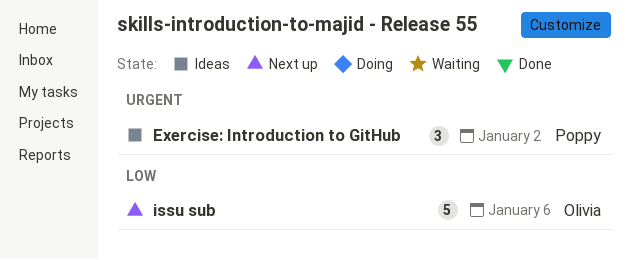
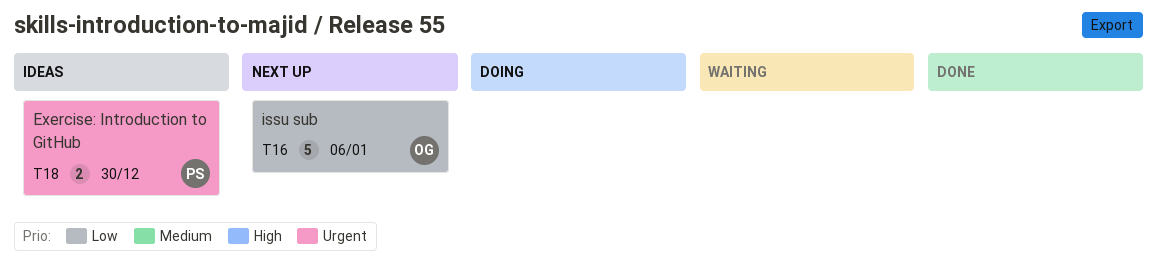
Exercise: Introduction to GitHub, estimate: 3 -> 2
Exercise: Introduction to GitHub, due: Jan 2 -> Dec 30

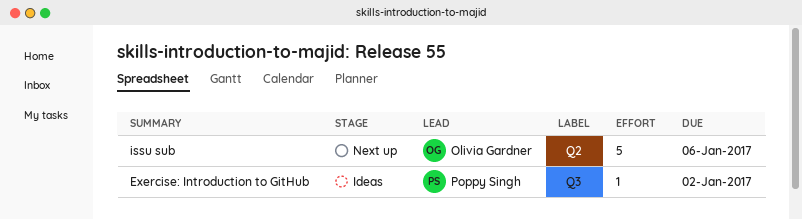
Exercise: Introduction to GitHub, estimate: 2 -> 1
Exercise: Introduction to GitHub, due: Dec 30 -> Jan 2

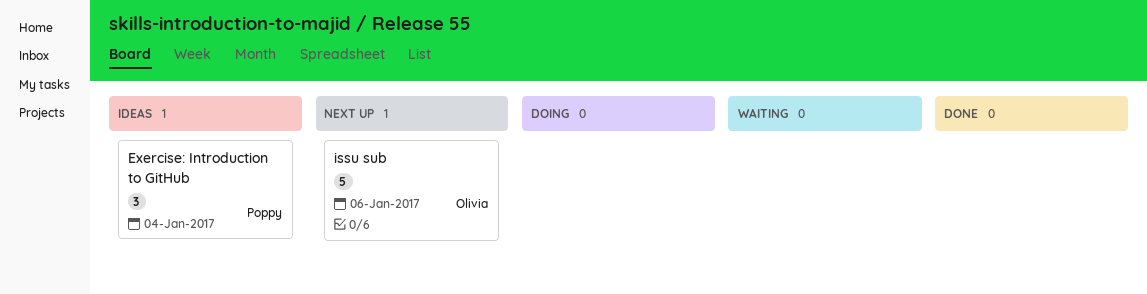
Exercise: Introduction to GitHub, estimate: 1 -> 3
Exercise: Introduction to GitHub, due: Jan 2 -> Jan 4

